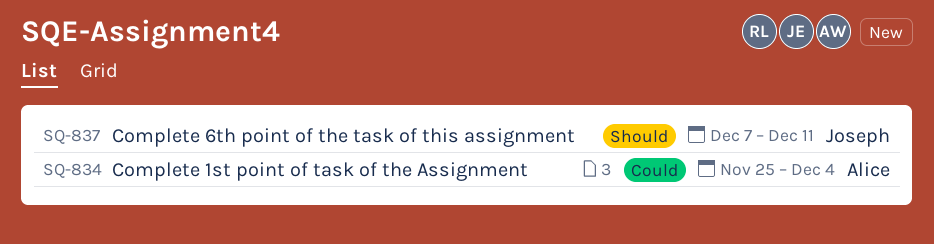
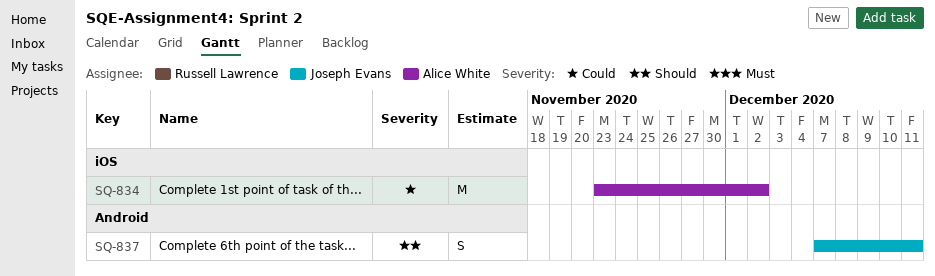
SQ-834, start: Nov 25 -> Nov 23
SQ-834, due: Dec 4 -> Dec 2

